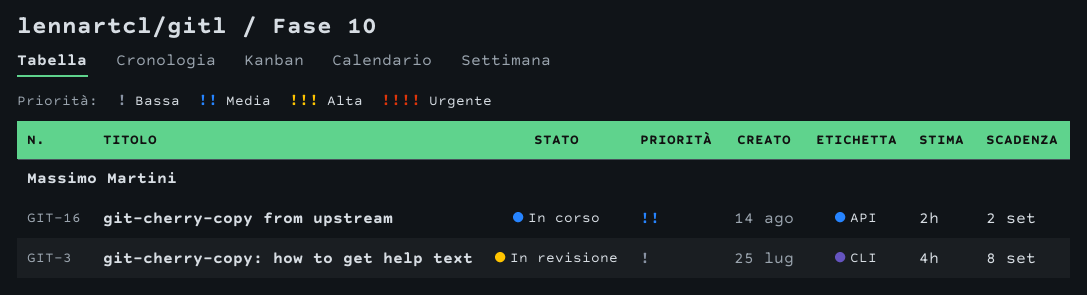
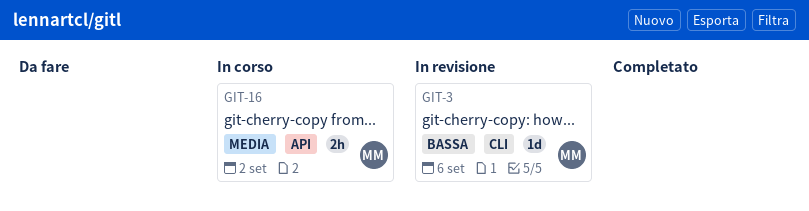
GIT-3, estimate: 4h -> 1d
GIT-3, due: Sep 8 -> Sep 6

